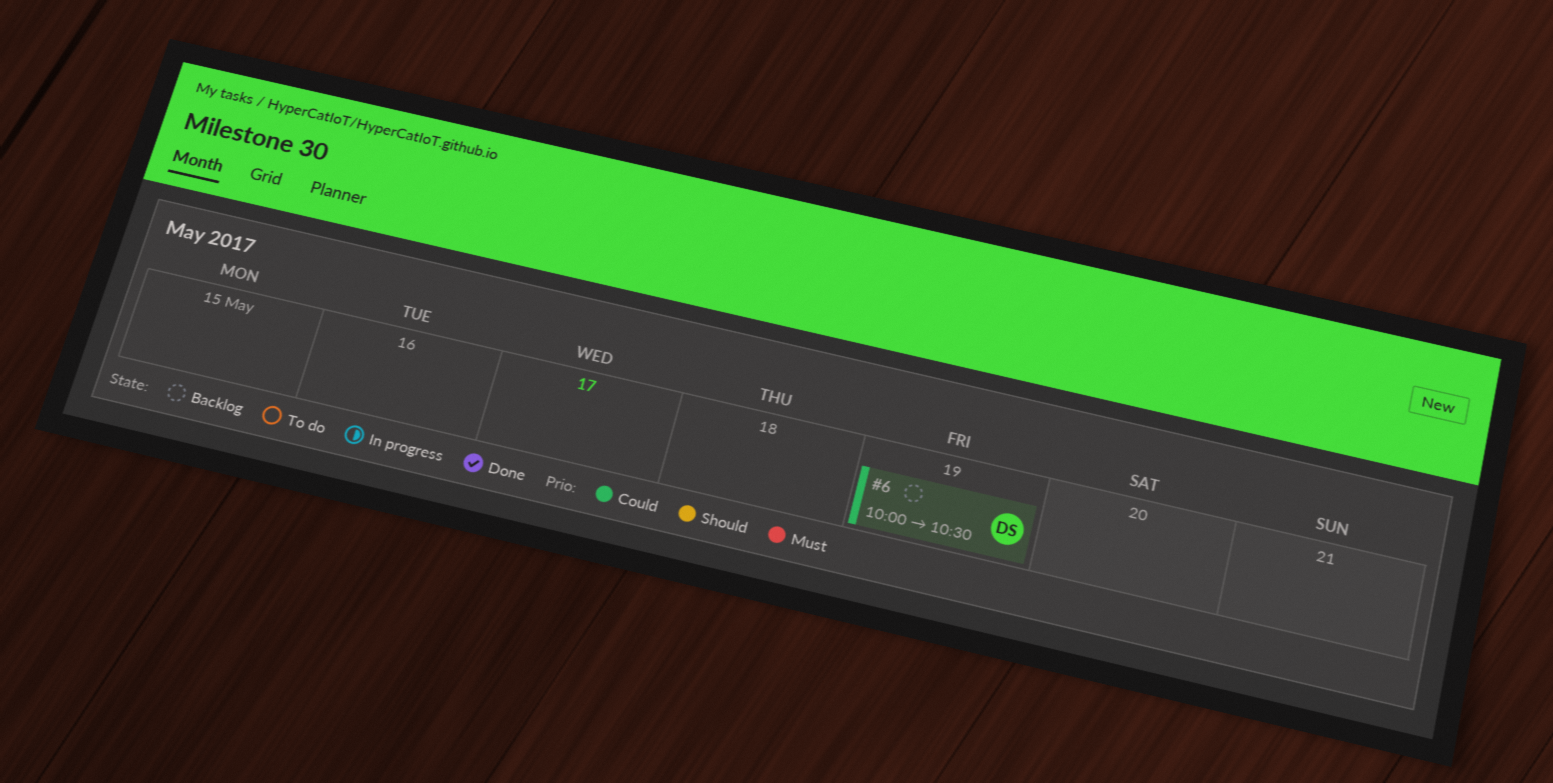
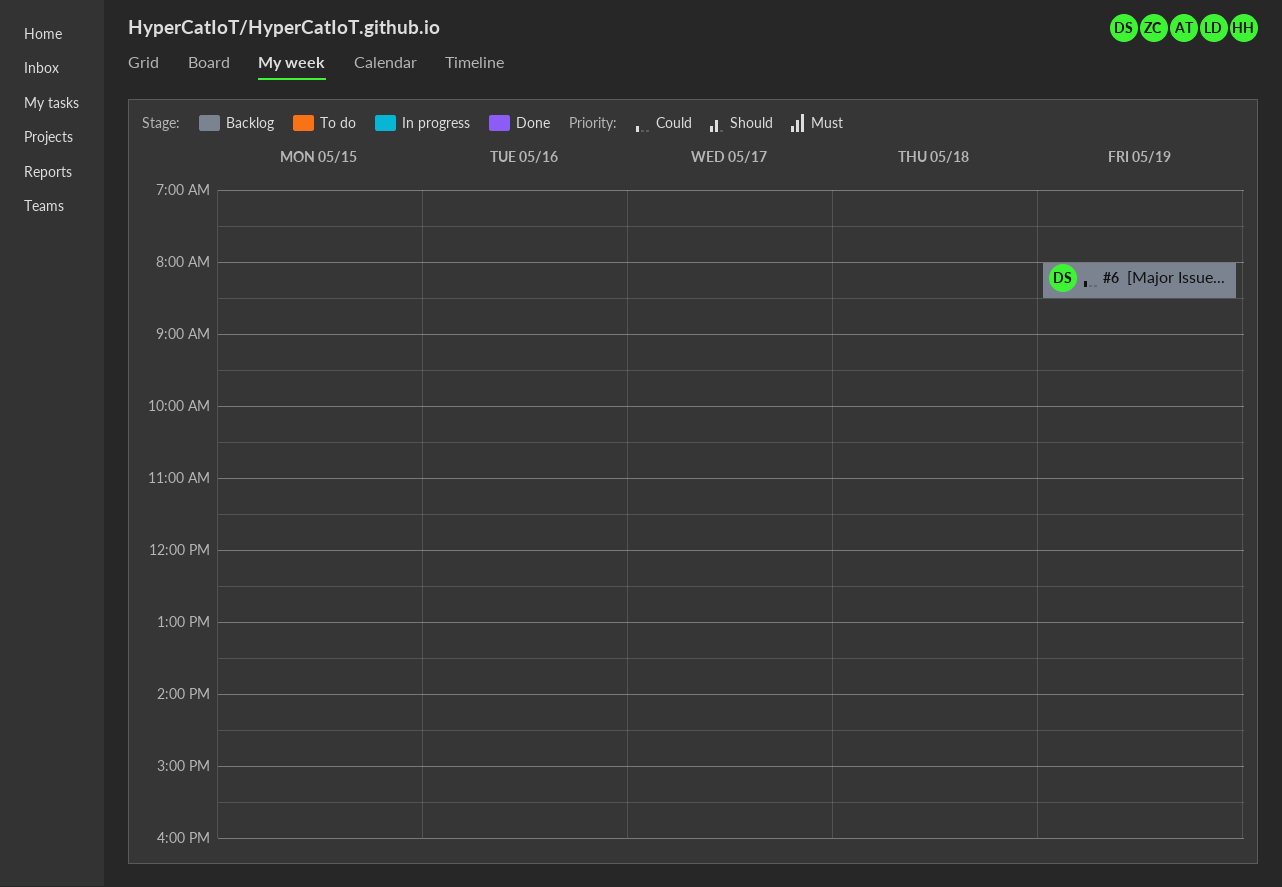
#6, begins: 10:00 -> 08:00
#6, ends: 10:30 -> 08:30

